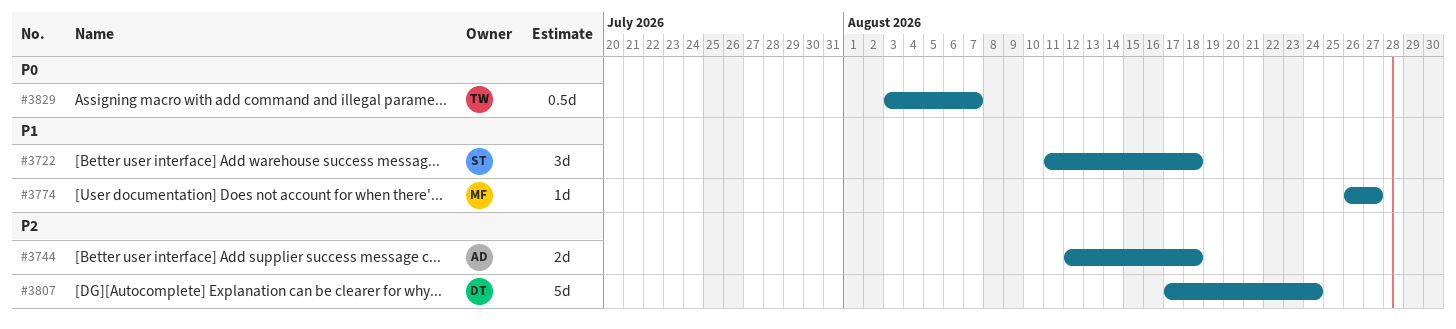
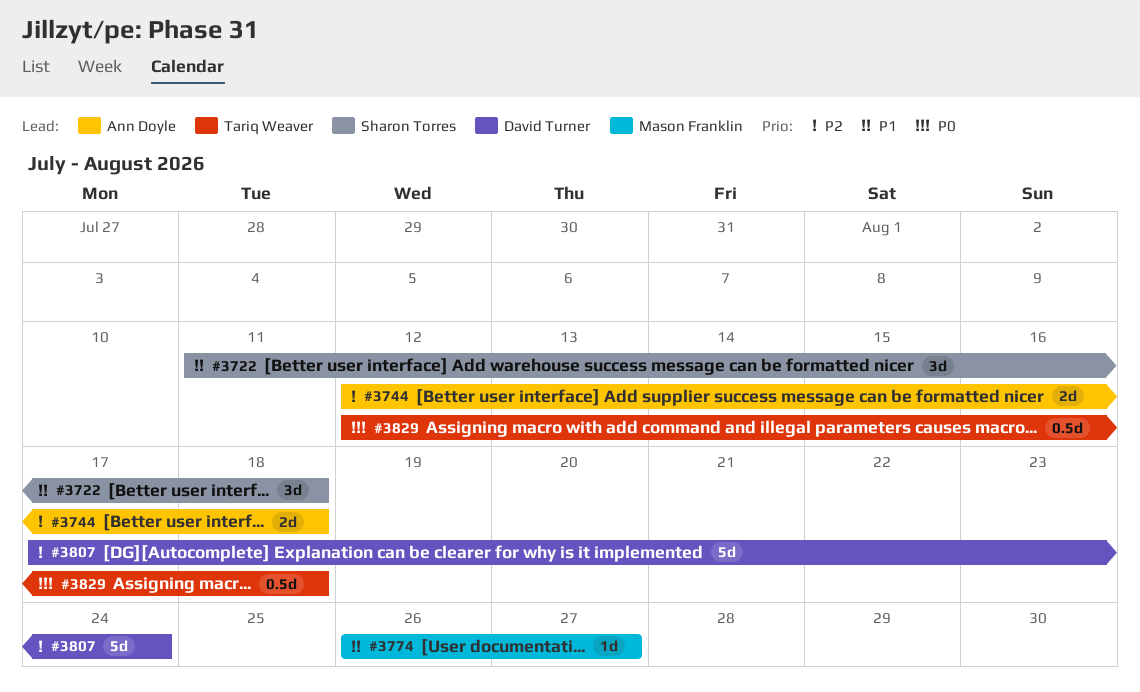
#3829, start: Aug 3 -> Aug 12
#3829, due: Aug 7 -> Aug 18

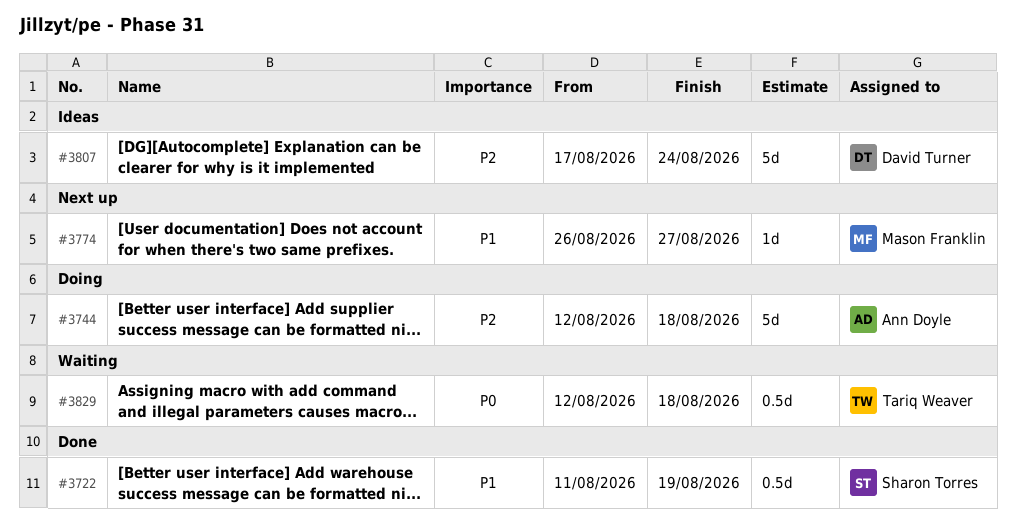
#3722, estimate: 3d -> 0.5d
#3722, due: Aug 18 -> Aug 19
#3744, estimate: 2d -> 5d

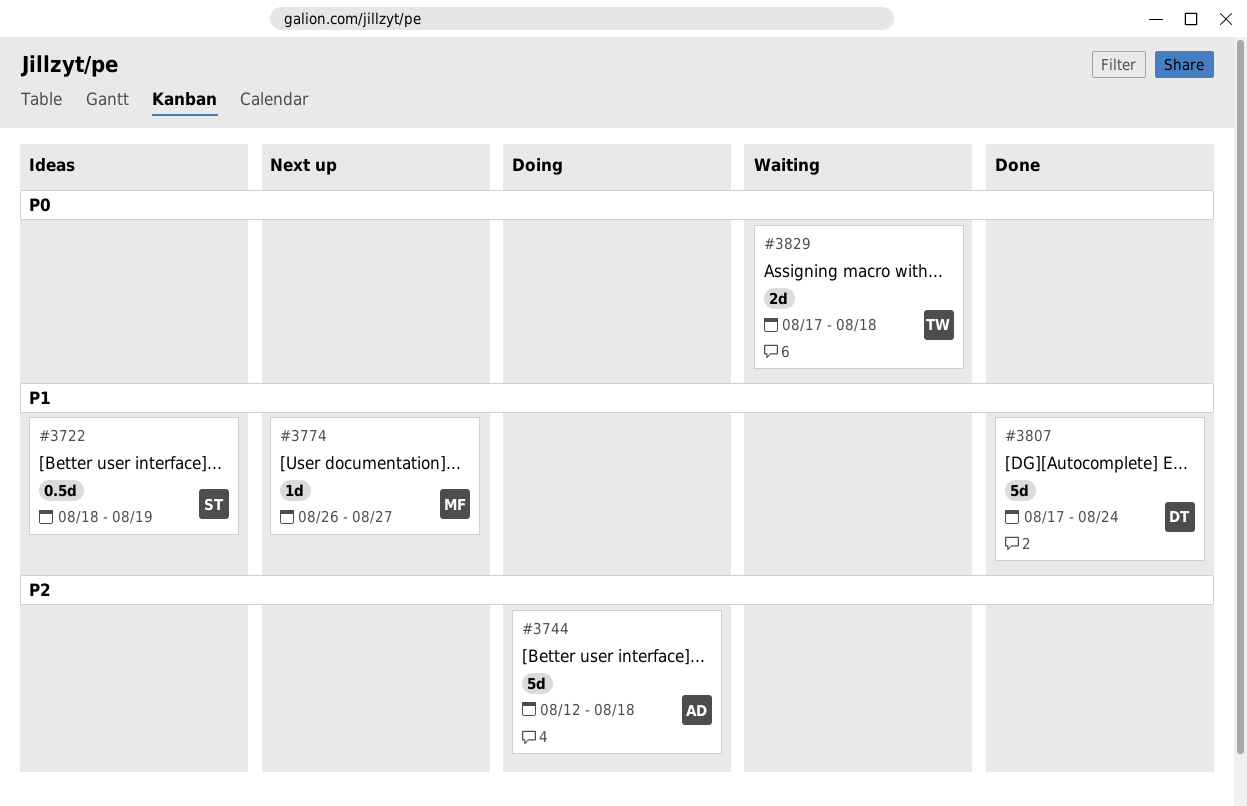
#3722, status: Done -> Ideas
#3722, start: Aug 11 -> Aug 18
#3807, status: Ideas -> Done
#3807, priority: P2 -> P1
#3829, estimate: 0.5d -> 2d
#3829, start: Aug 12 -> Aug 17

